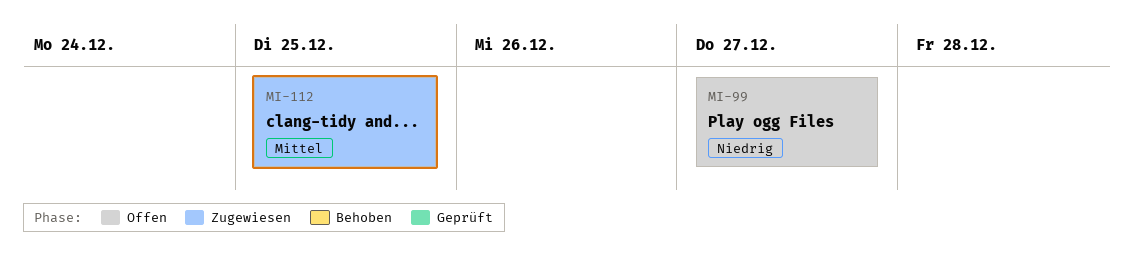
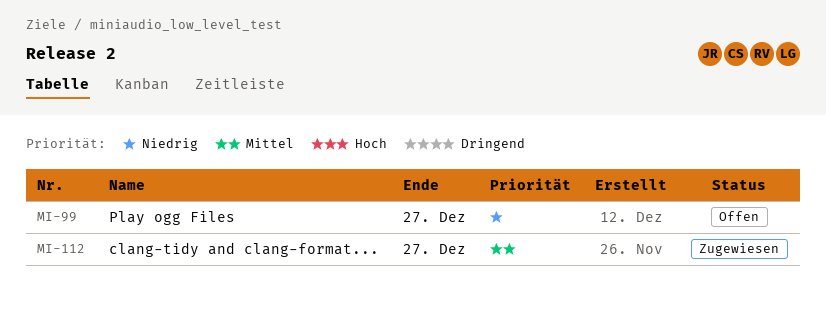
MI-112, due: Dec 25 -> Dec 27

